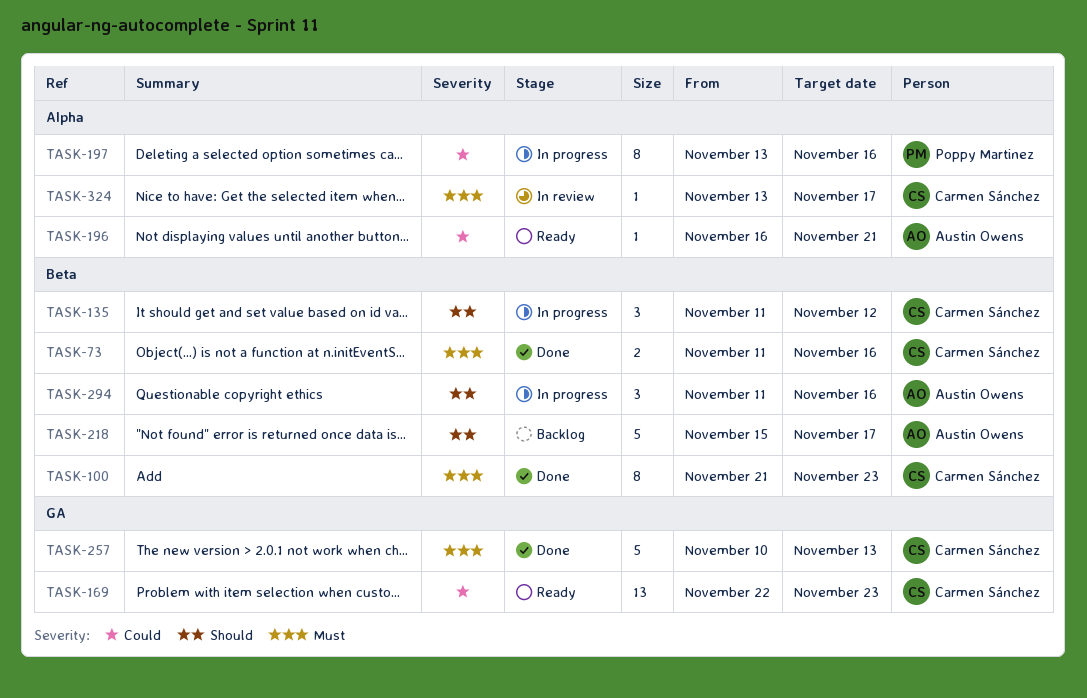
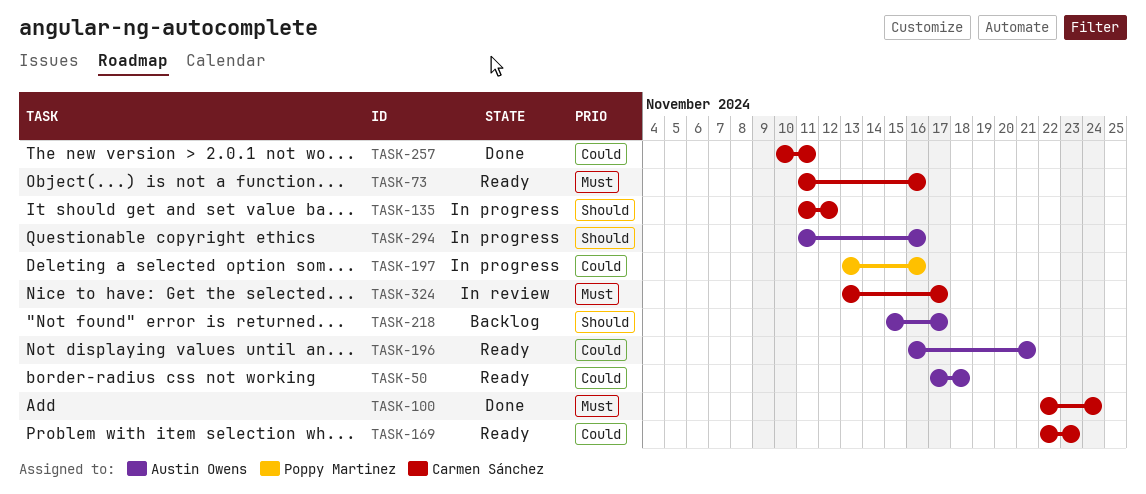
TASK-50: none -> present
TASK-73, status: Done -> Ready
TASK-100, start: Nov 21 -> Nov 22
TASK-100, due: Nov 23 -> Nov 24
TASK-257, priority: Must -> Could
TASK-257, due: Nov 13 -> Nov 11

